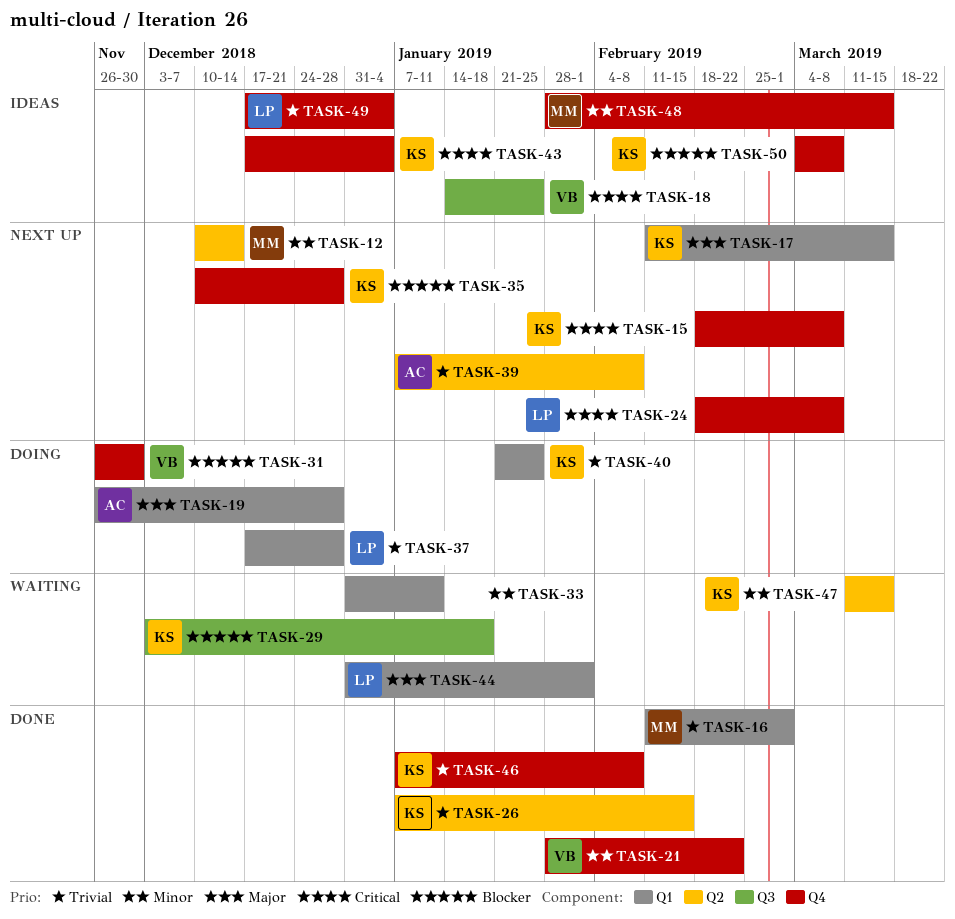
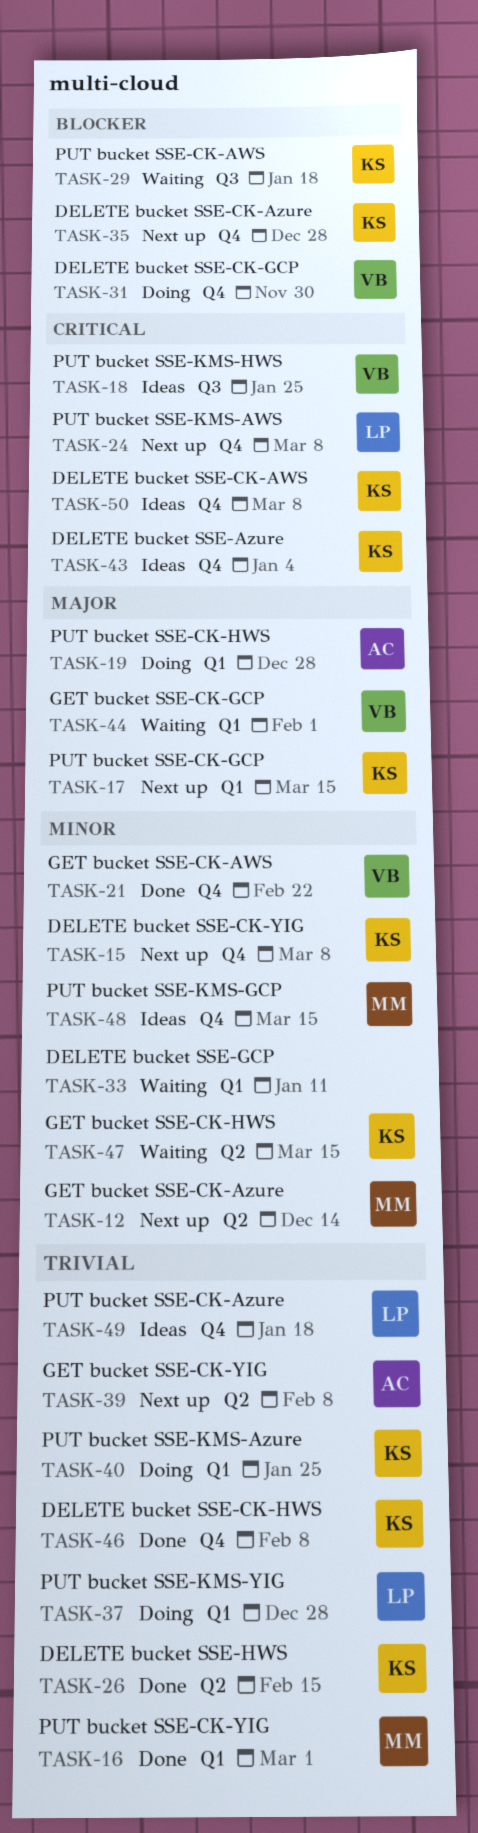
TASK-15, priority: Critical -> Minor
TASK-44, owner: LP -> VB
TASK-49, due: Jan 4 -> Jan 18
TASK-50, priority: Blocker -> Critical

